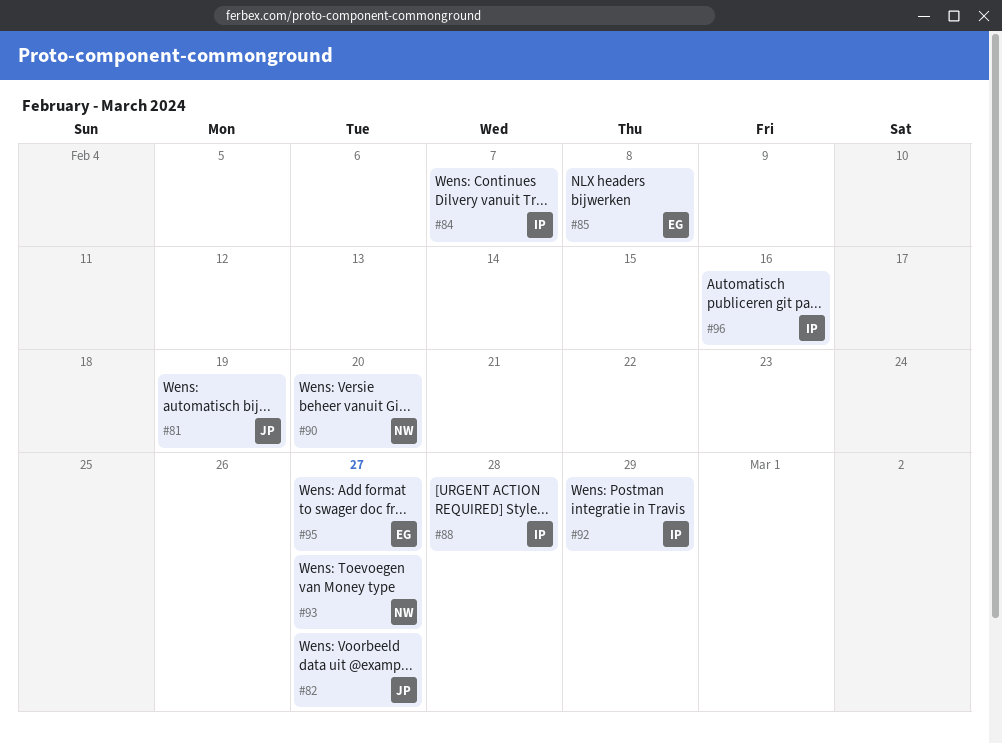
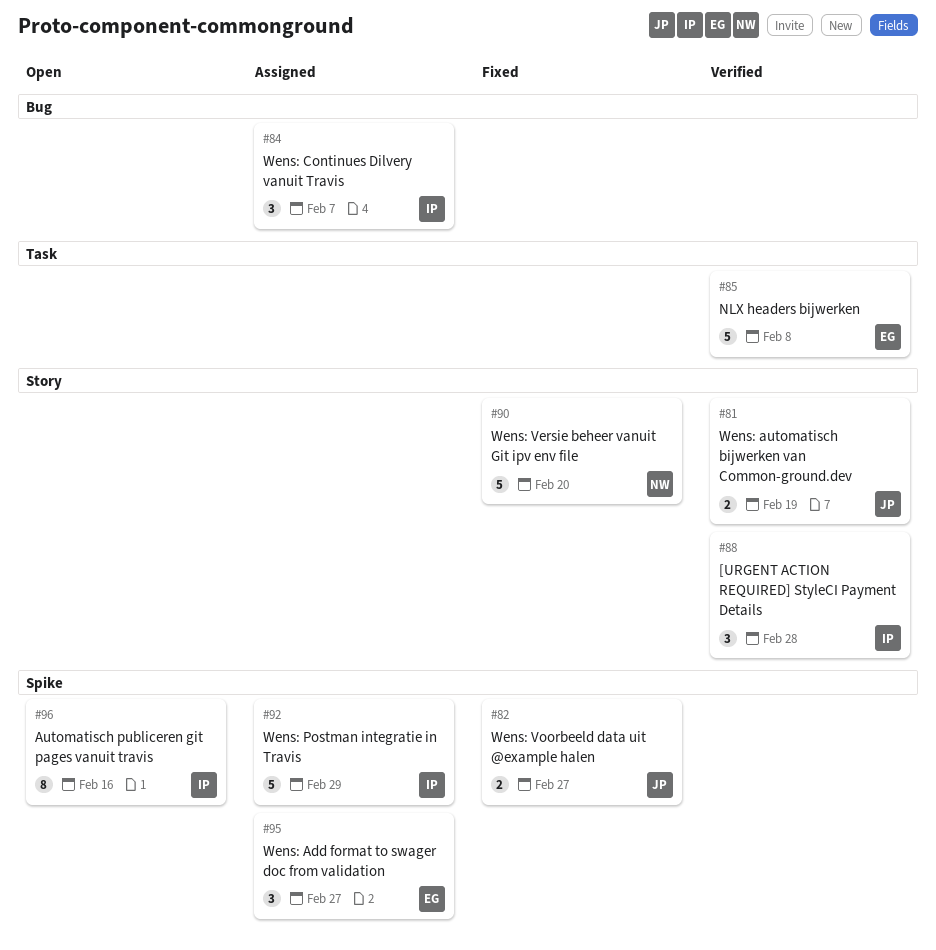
#93: present -> none

